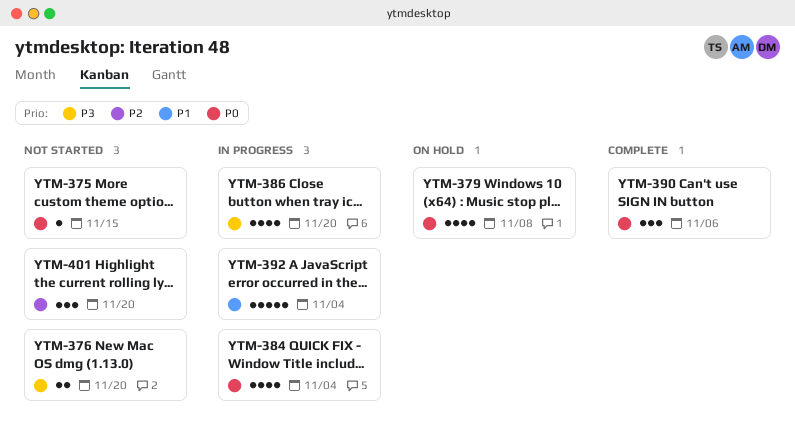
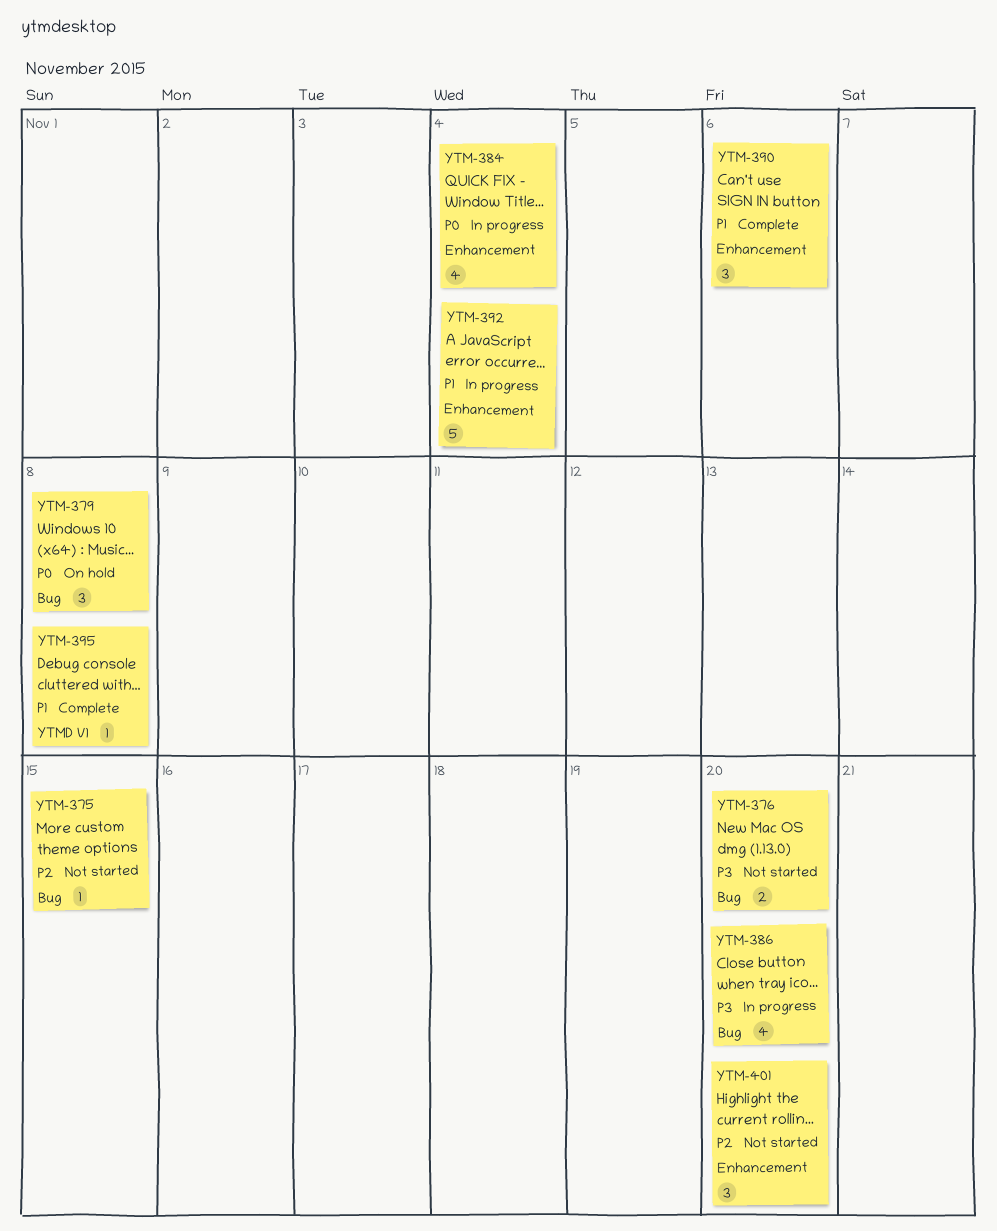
YTM-375, priority: P0 -> P2
YTM-379, estimate: 4 -> 3
YTM-390, priority: P0 -> P1
YTM-395: none -> present

